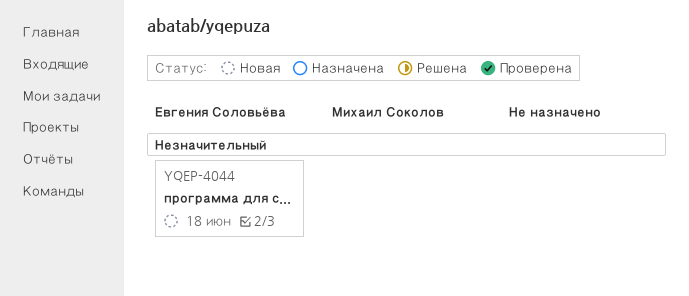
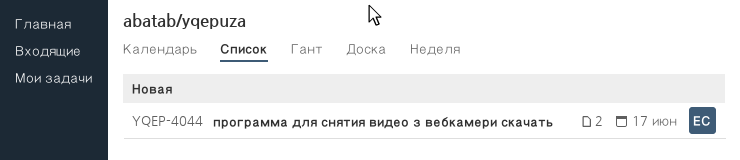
YQEP-4044, due: Jun 18 -> Jun 17

